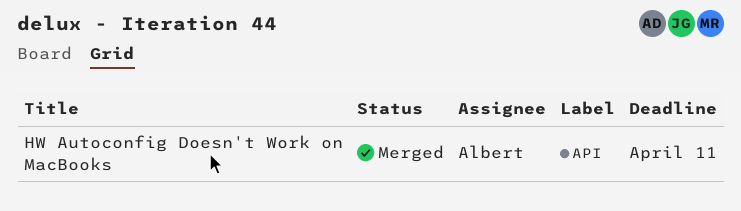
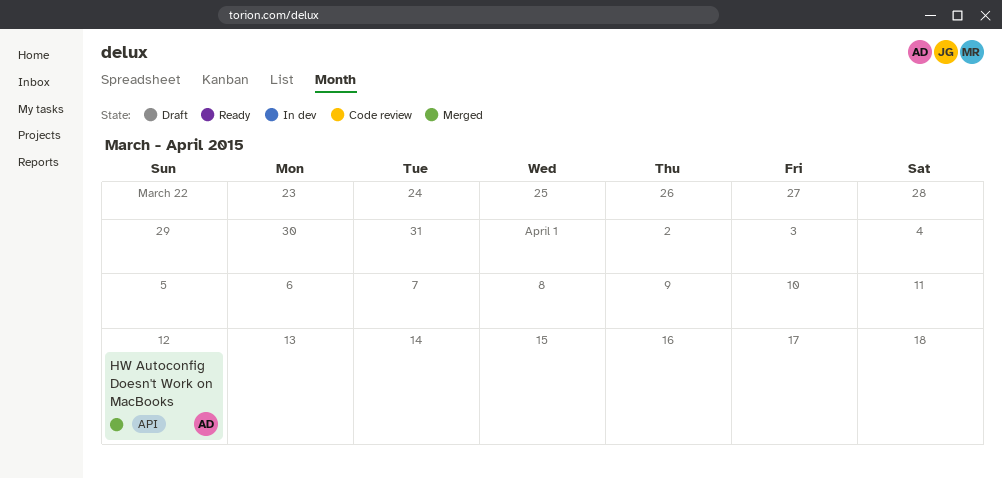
HW Autoconfig Doesn't Work on MacBooks, due: Apr 11 -> Apr 12

